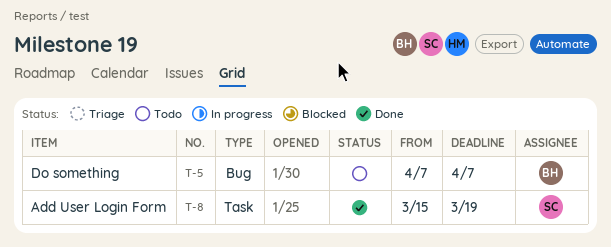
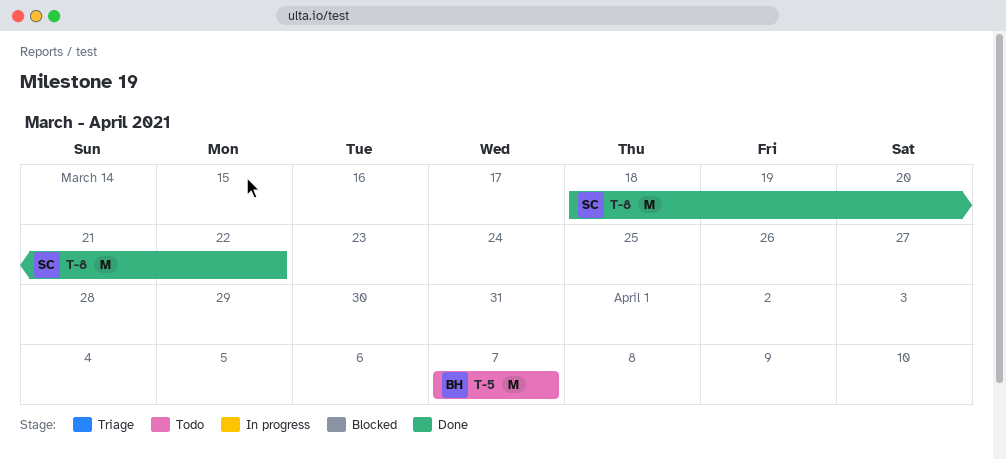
T-8, start: Mar 15 -> Mar 18
T-8, due: Mar 19 -> Mar 22

